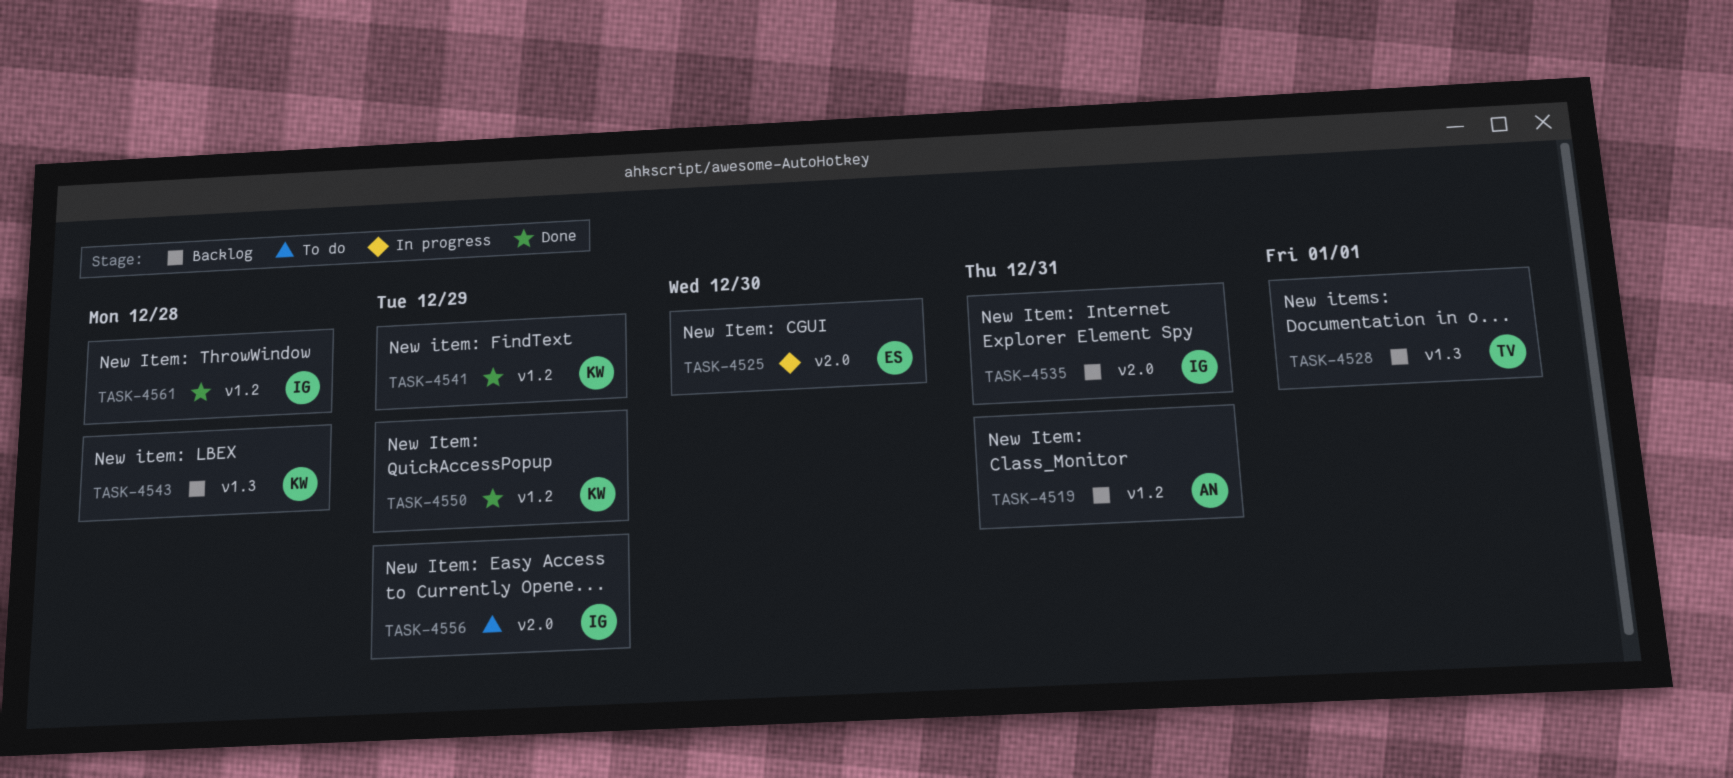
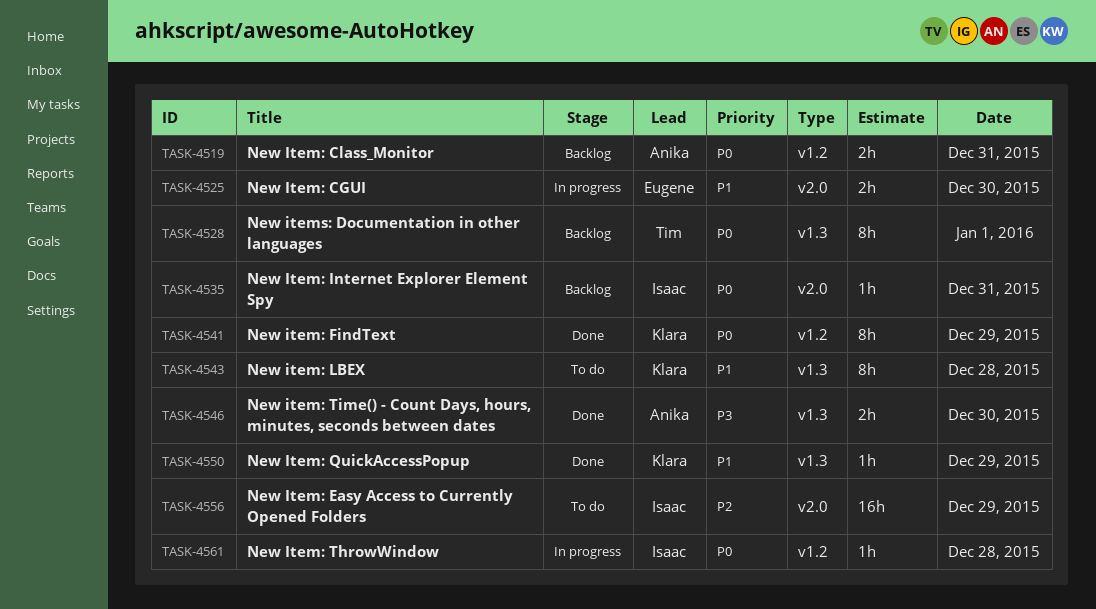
TASK-4543, status: Backlog -> To do
TASK-4546: none -> present
TASK-4550, label: v1.2 -> v1.3
TASK-4561, status: Done -> In progress

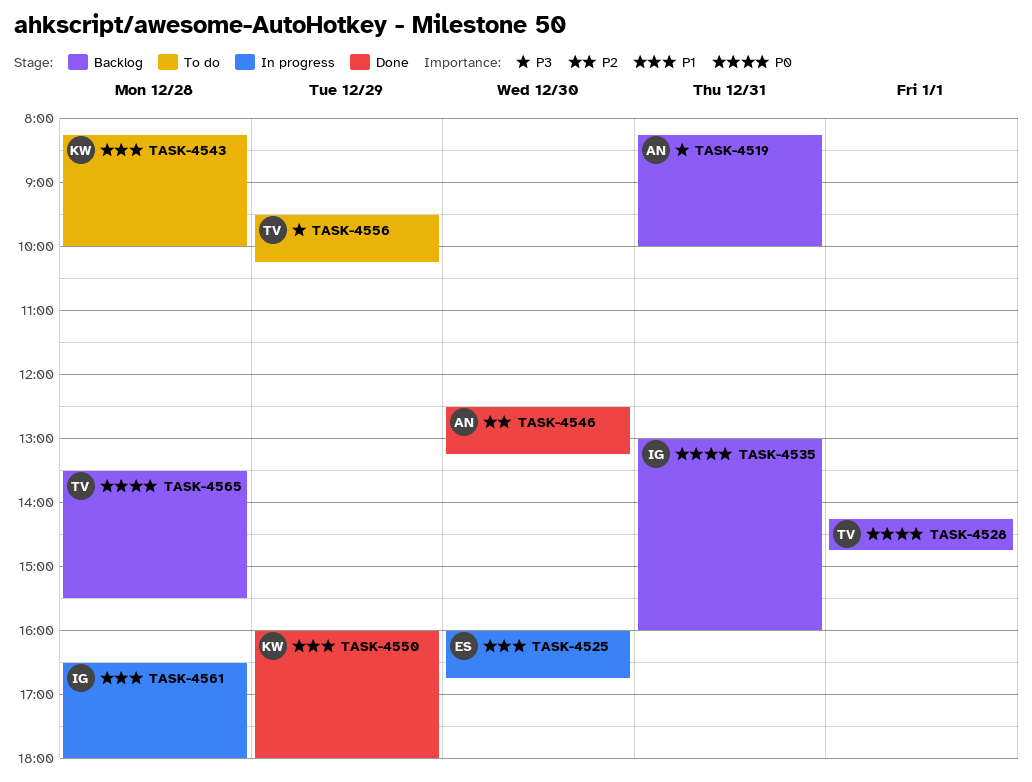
TASK-4519, priority: P0 -> P3
TASK-4541: present -> none
TASK-4546, priority: P3 -> P2
TASK-4556, owner: Isaac -> Tim
TASK-4556, priority: P2 -> P3
TASK-4561, priority: P0 -> P1
TASK-4565: none -> present

